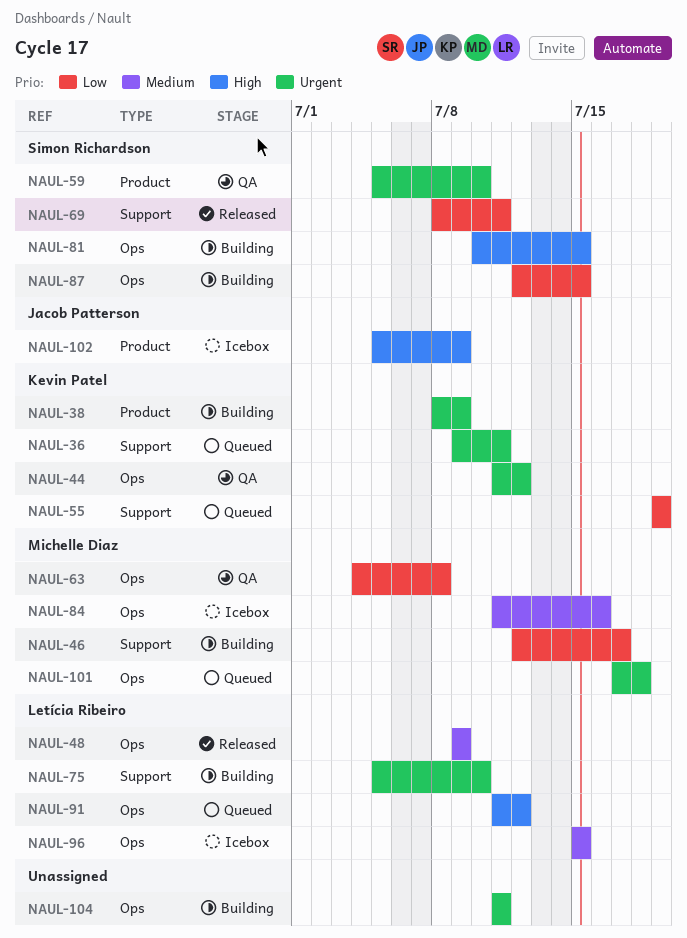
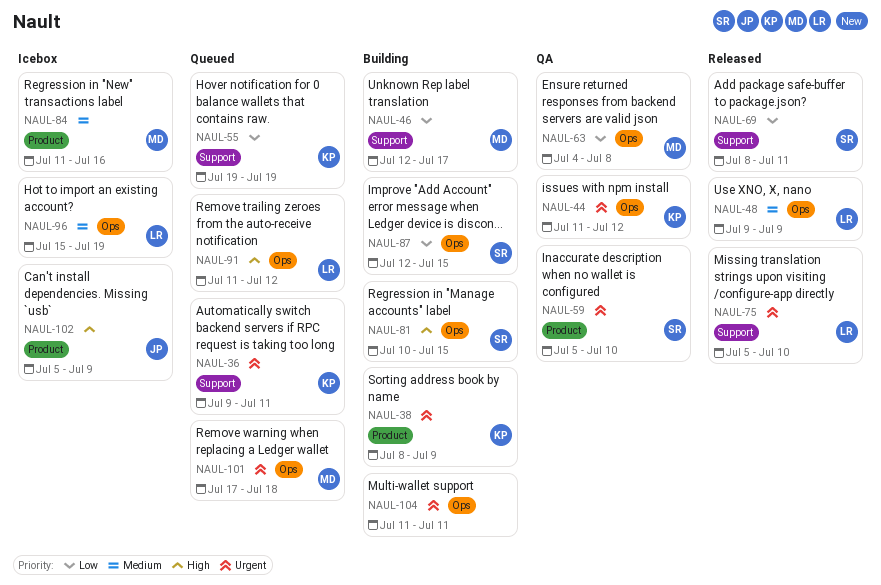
NAUL-75, status: Building -> Released
NAUL-84, label: Ops -> Product
NAUL-96, due: Jul 15 -> Jul 19

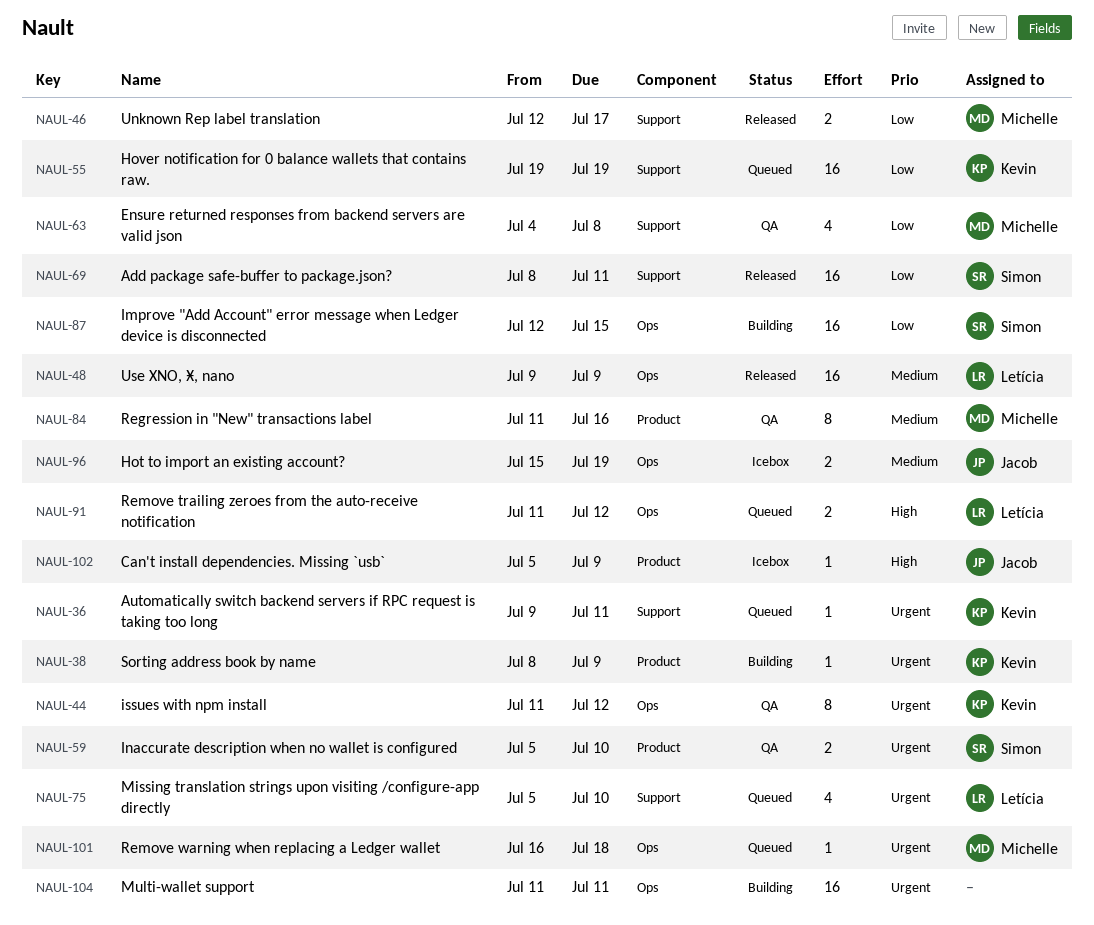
NAUL-46, status: Building -> Released
NAUL-63, label: Ops -> Support
NAUL-75, status: Released -> Queued
NAUL-81: present -> none
NAUL-84, status: Icebox -> QA
NAUL-96, owner: Letícia -> Jacob
NAUL-101, start: Jul 17 -> Jul 16

